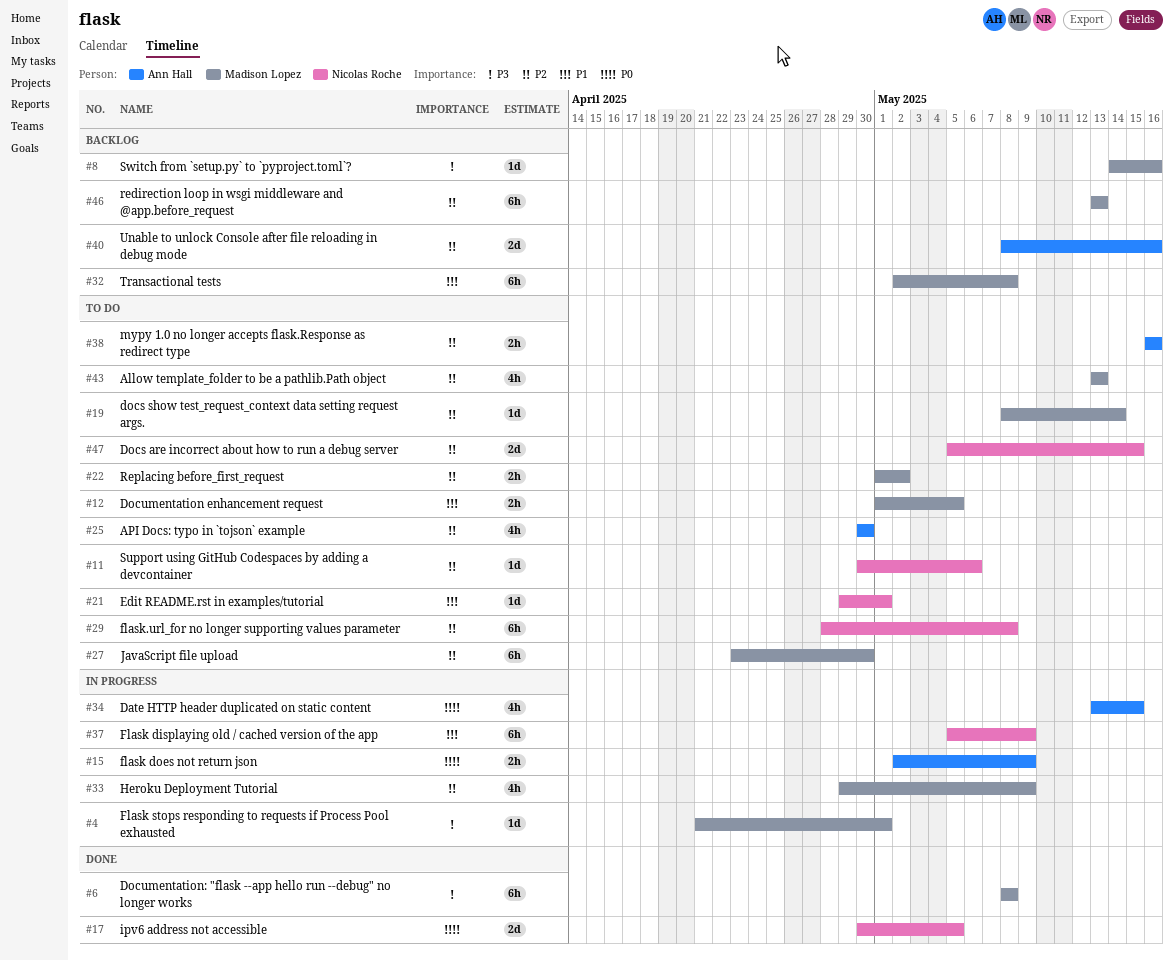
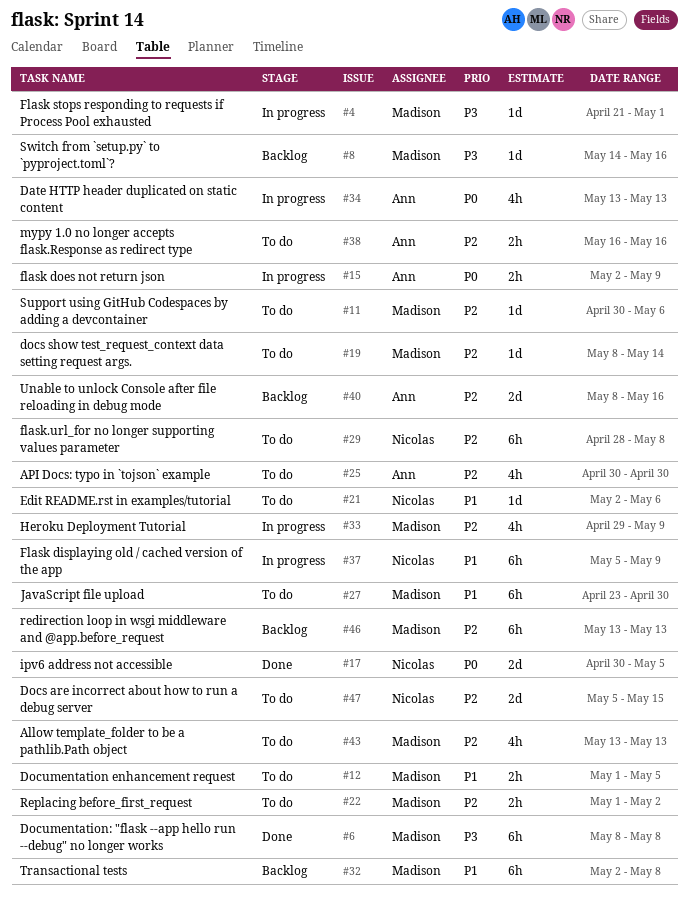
#11, owner: Nicolas Roche -> Madison Lopez
#21, start: Apr 29 -> May 2
#21, due: May 1 -> May 6
#27, priority: P2 -> P1
#34, due: May 15 -> May 13

